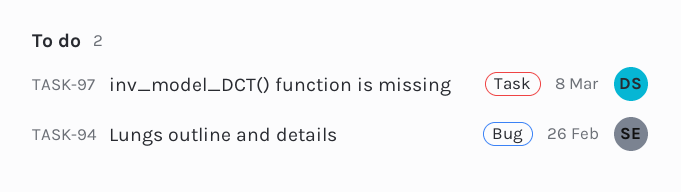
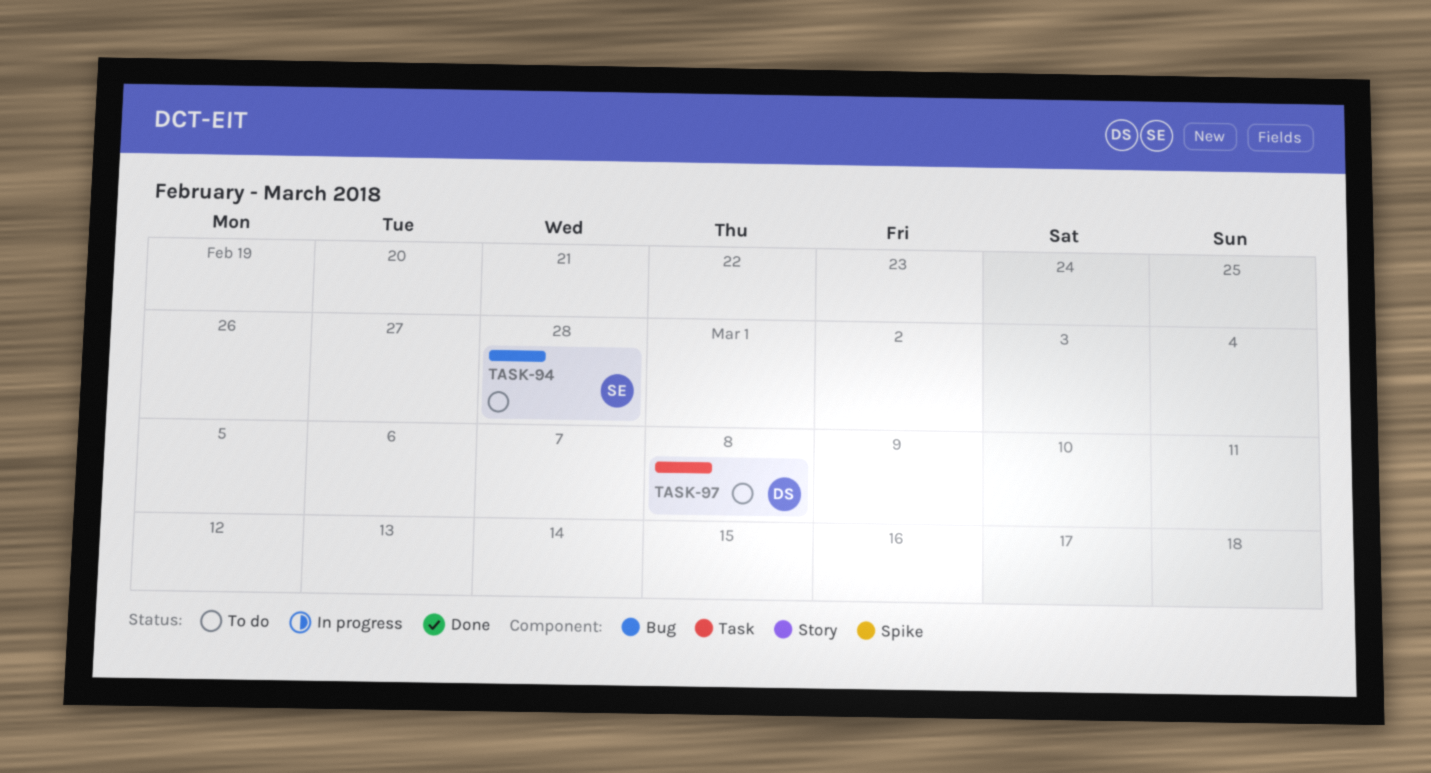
TASK-94, due: Feb 26 -> Feb 28

